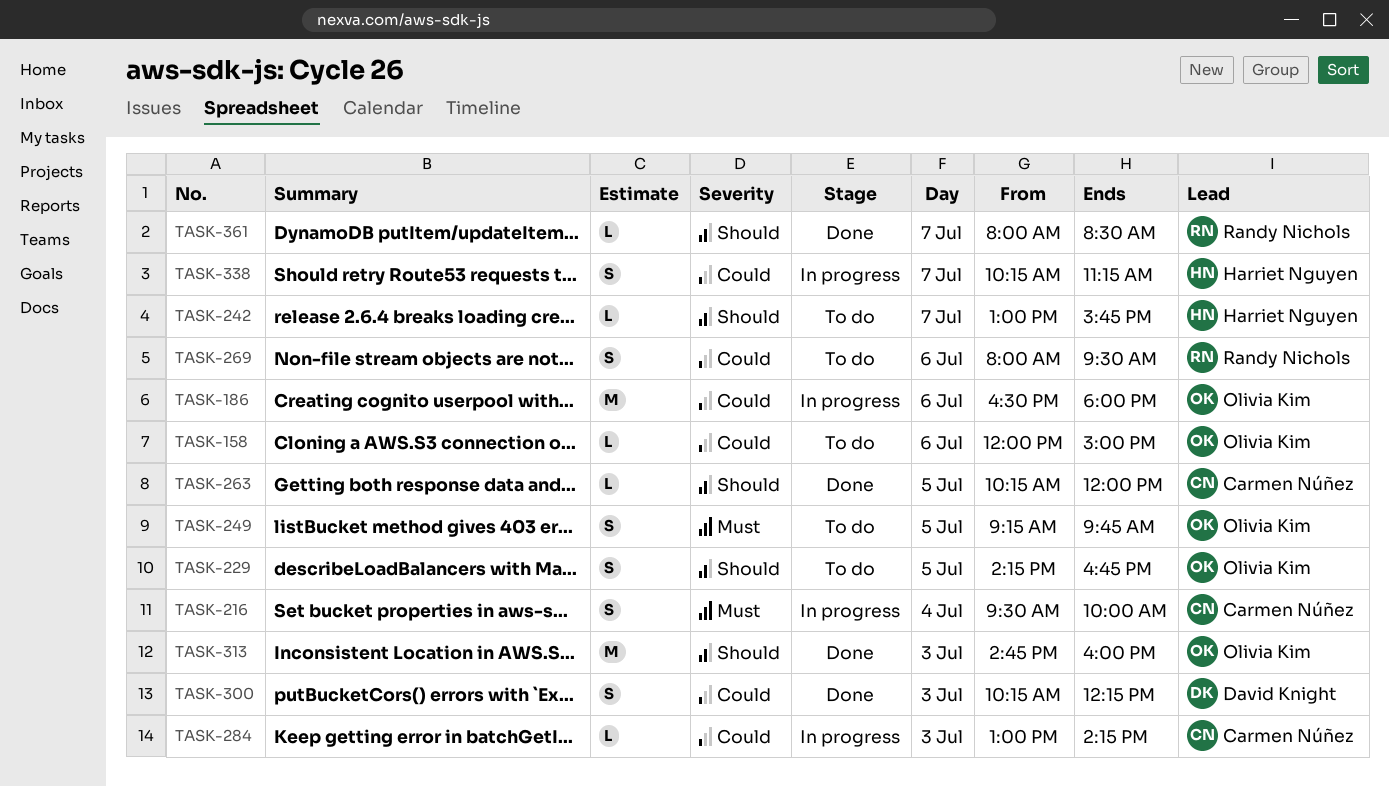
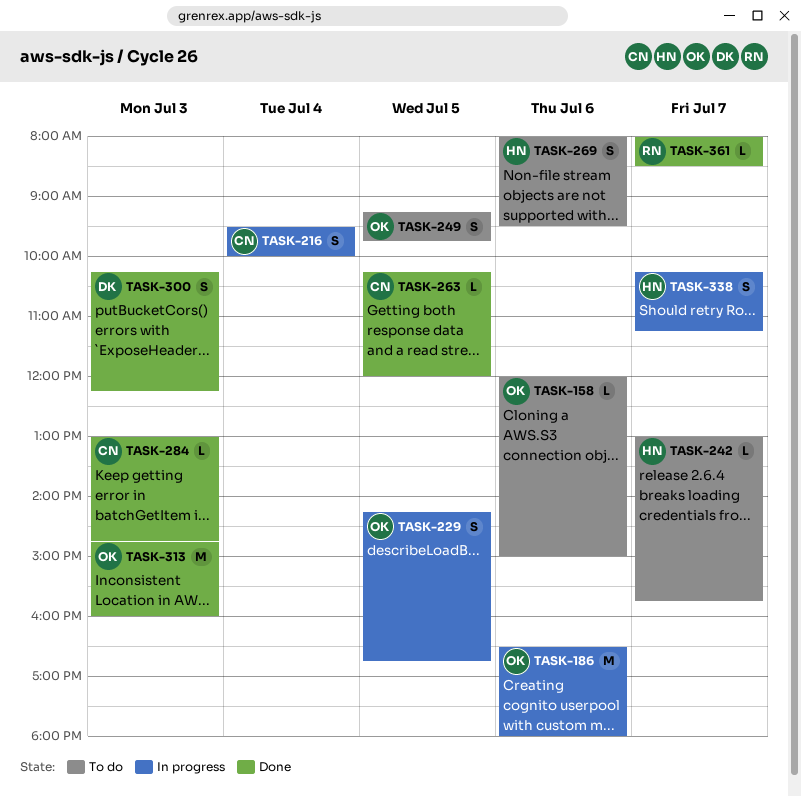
TASK-229, status: To do -> In progress
TASK-269, owner: Randy Nichols -> Harriet Nguyen
TASK-284, status: In progress -> Done
TASK-284, ends: 14:15 -> 14:45

